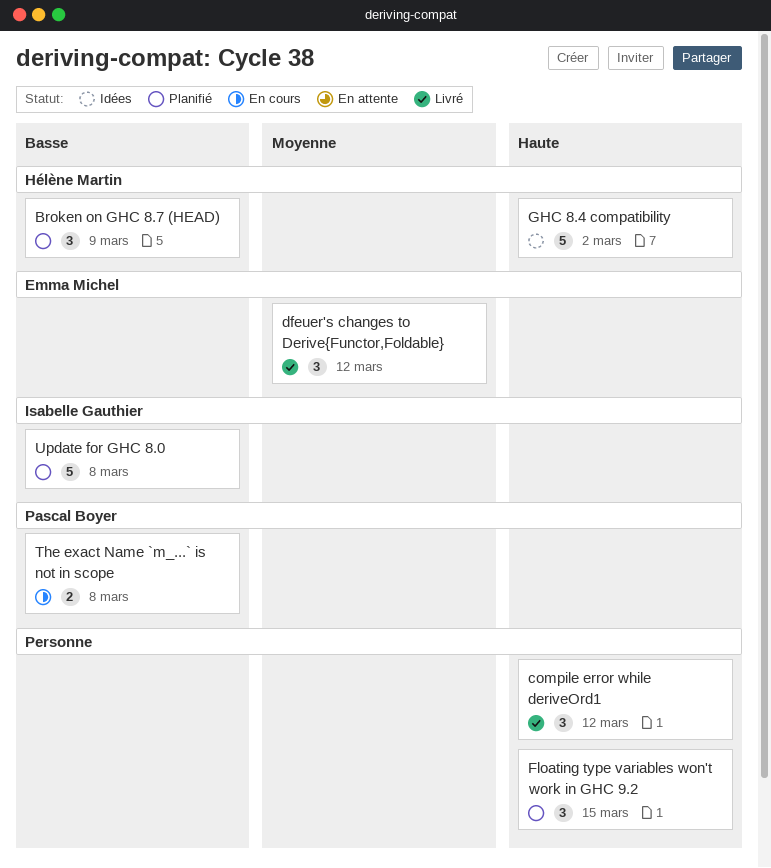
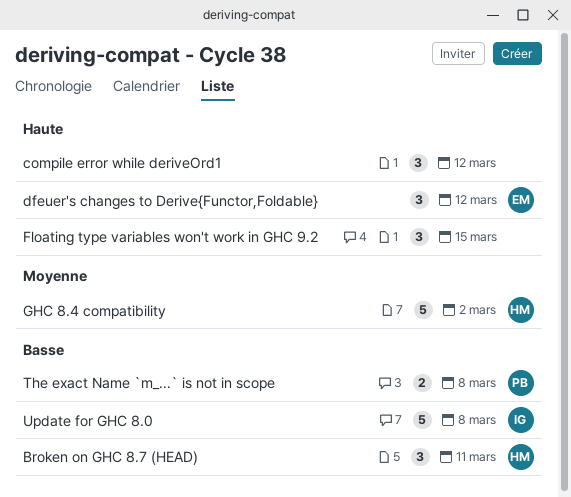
Broken on GHC 8.7 (HEAD), due: Mar 9 -> Mar 11
dfeuer's changes to Derive{Functor,Foldable}, priority: Moyenne -> Haute
GHC 8.4 compatibility, priority: Haute -> Moyenne

